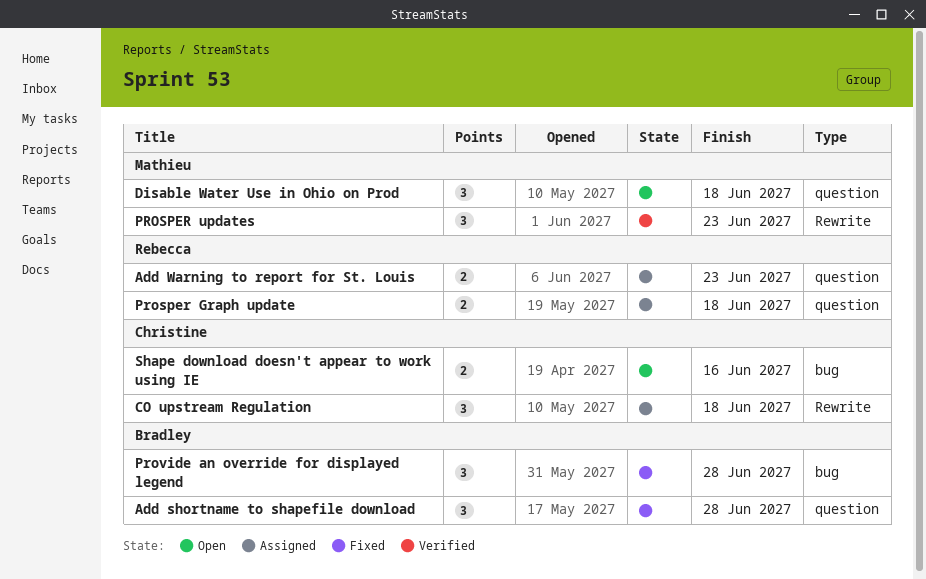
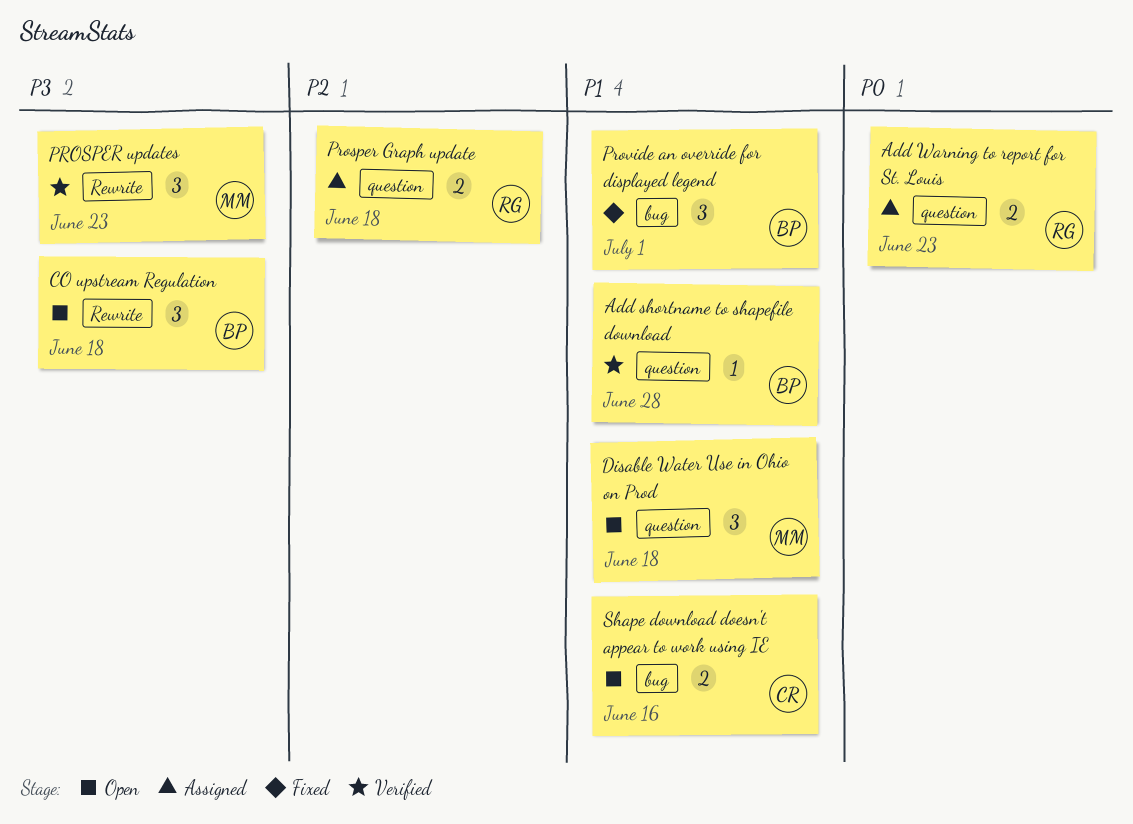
Add shortname to shapefile download, status: Fixed -> Verified
Add shortname to shapefile download, estimate: 3 -> 1
CO upstream Regulation, status: Assigned -> Open
CO upstream Regulation, owner: Christine -> Bradley
Provide an override for displayed legend, due: Jun 28 -> Jul 1

